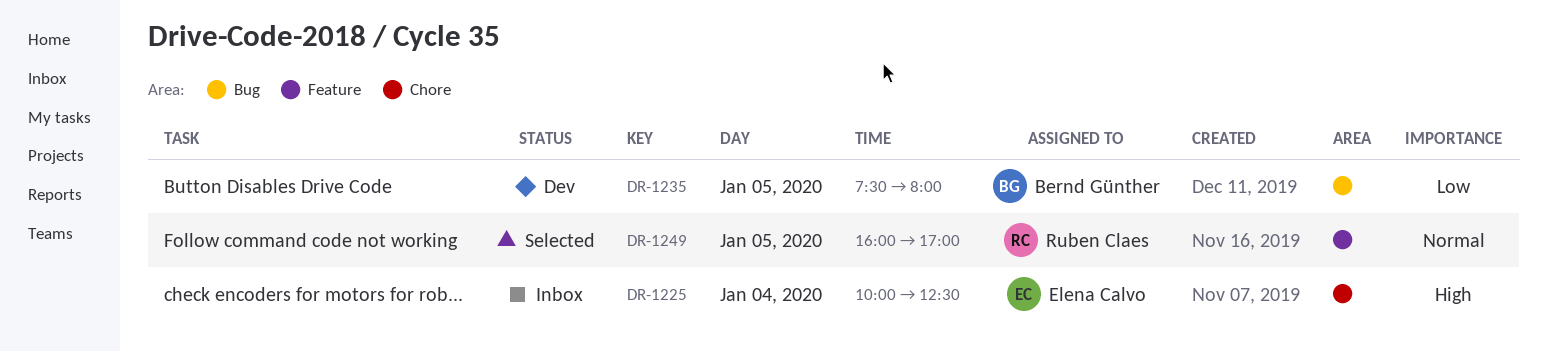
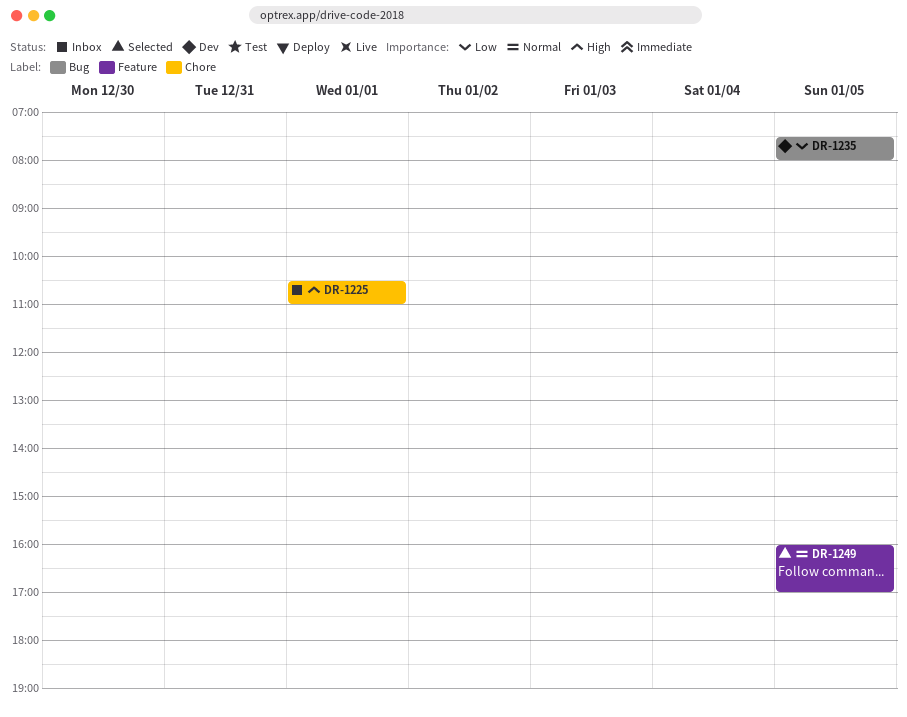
DR-1225, day: Jan 4 -> Jan 1
DR-1225, begins: 10:00 -> 10:30
DR-1225, ends: 12:30 -> 11:00

